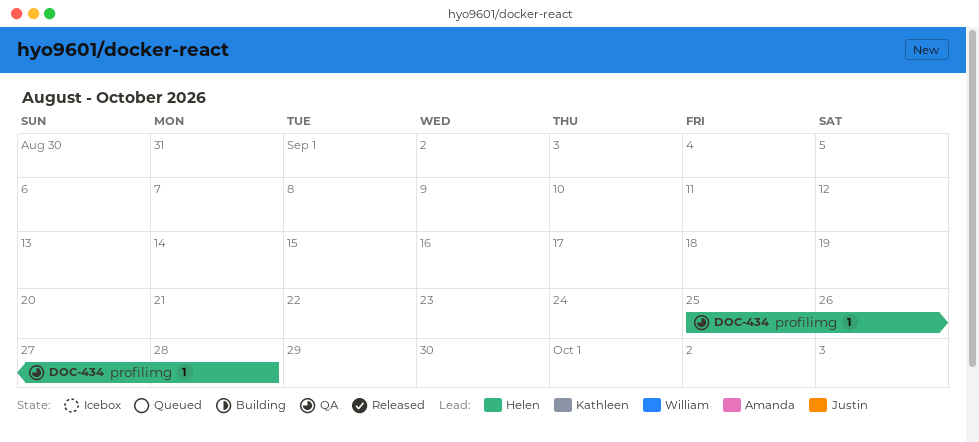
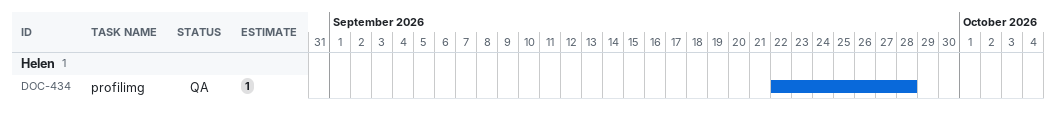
DOC-434, start: Sep 25 -> Sep 22

